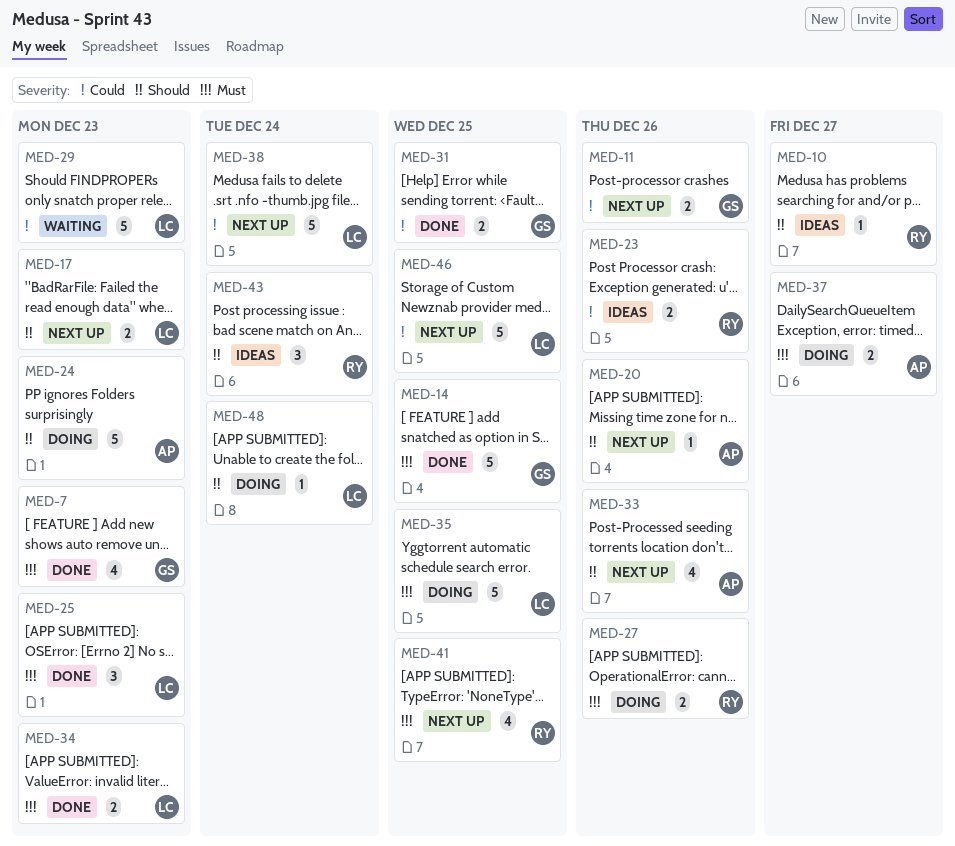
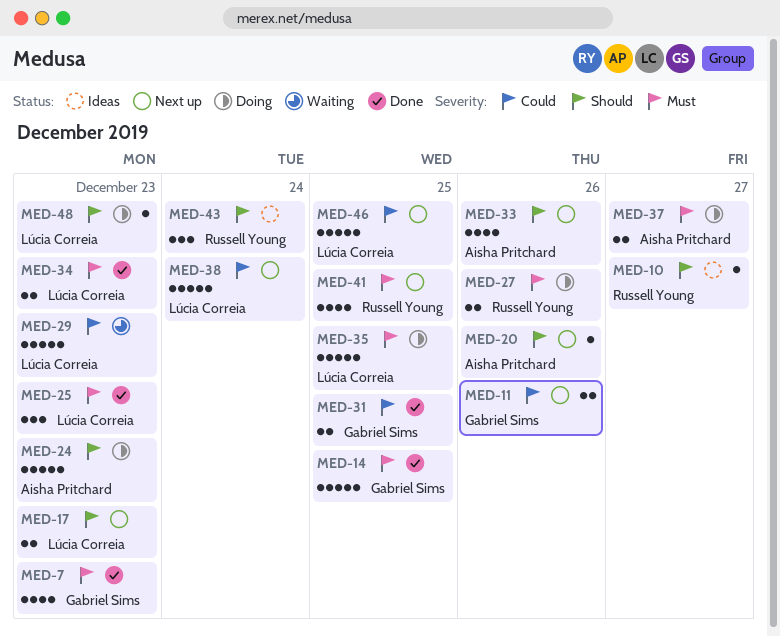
MED-23: present -> none
MED-48, due: Dec 24 -> Dec 23

